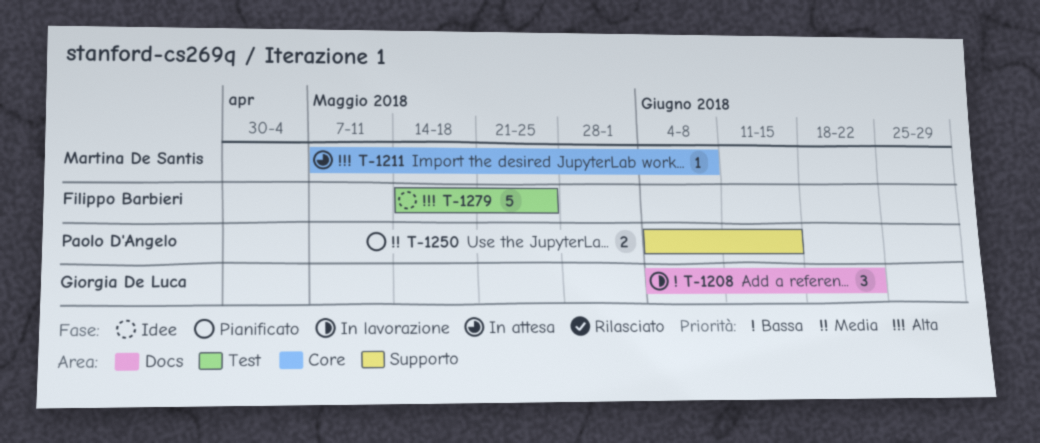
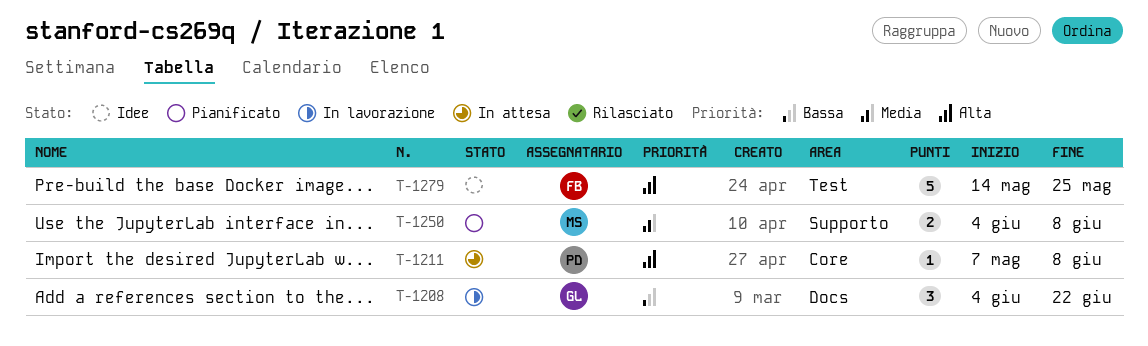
T-1211, owner: Martina De Santis -> Paolo D'Angelo
T-1250, owner: Paolo D'Angelo -> Martina De Santis
T-1250, due: Jun 15 -> Jun 8

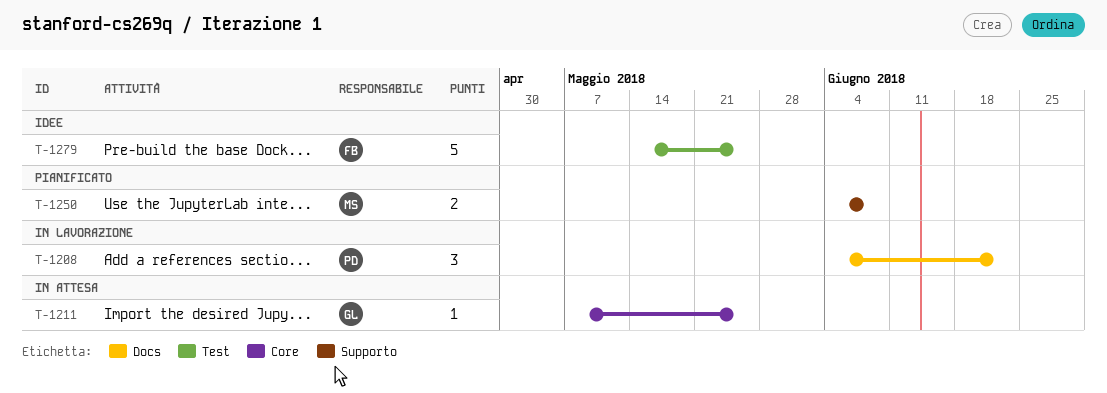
T-1208, owner: GL -> PD
T-1211, owner: PD -> GL
T-1211, due: Jun 8 -> May 25

